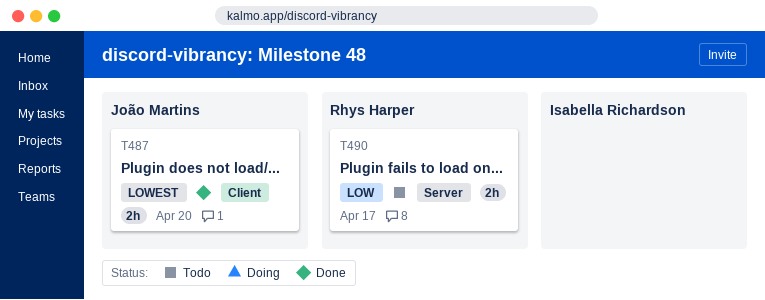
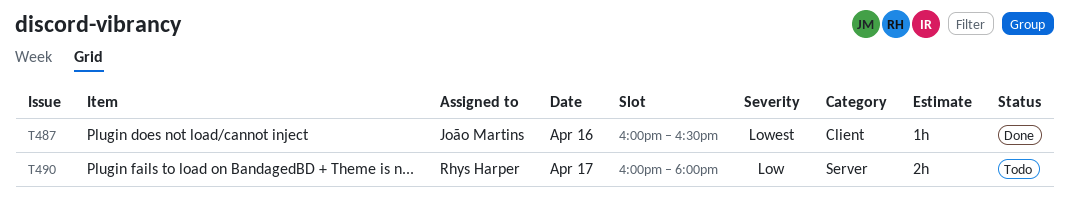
T487, estimate: 2h -> 1h
T487, day: Apr 20 -> Apr 16

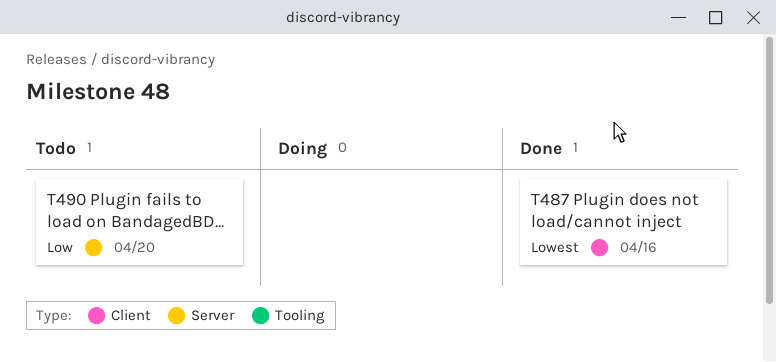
T490, day: Apr 17 -> Apr 20

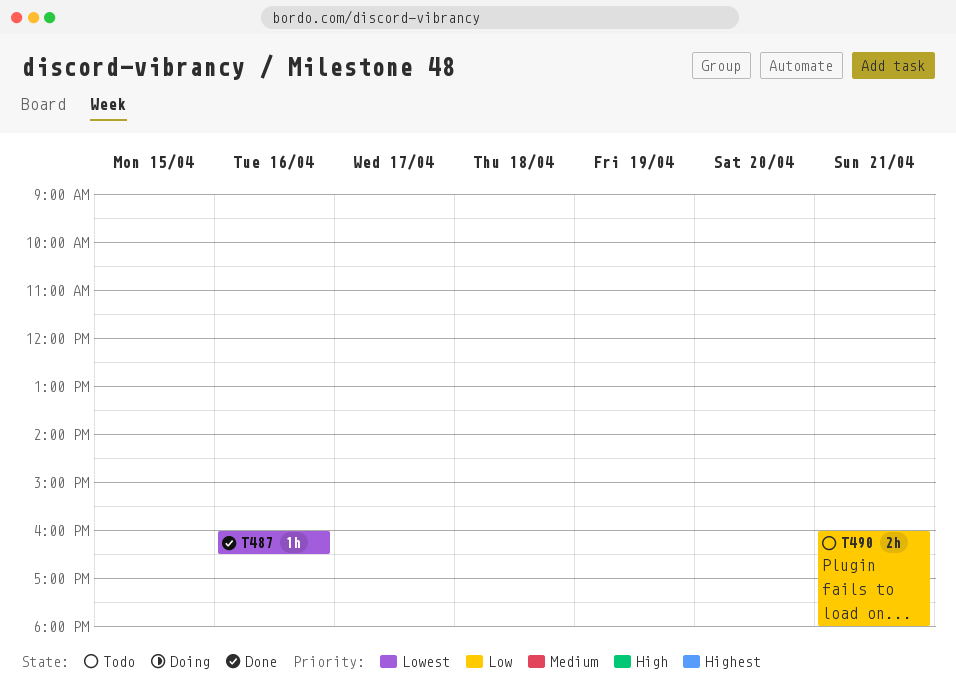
T490, day: Apr 20 -> Apr 21

